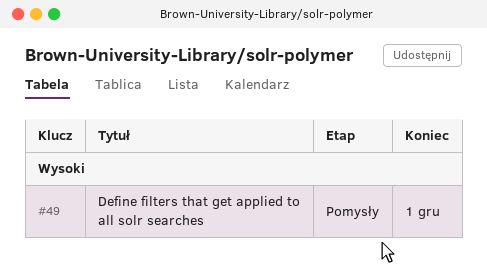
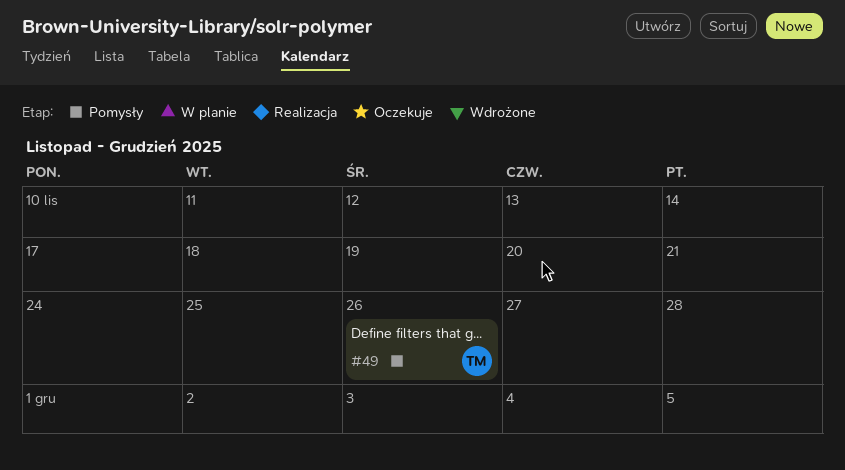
#49, due: Dec 1 -> Nov 26

